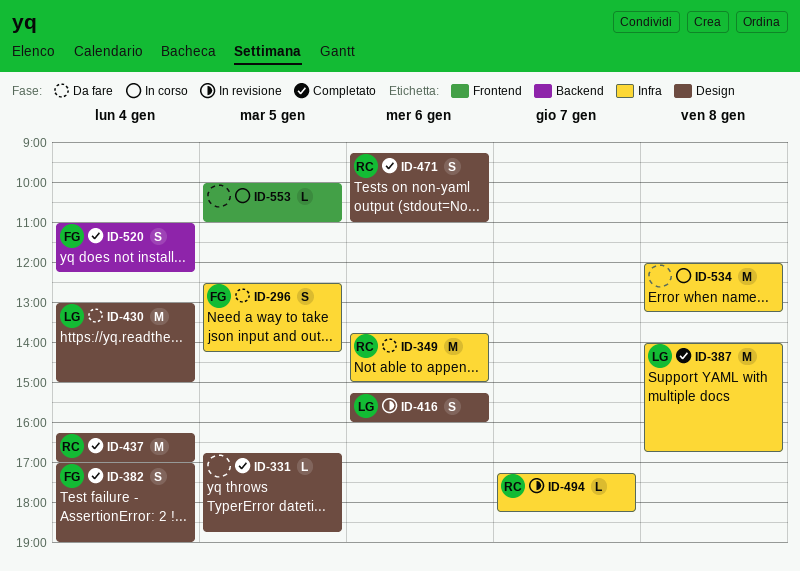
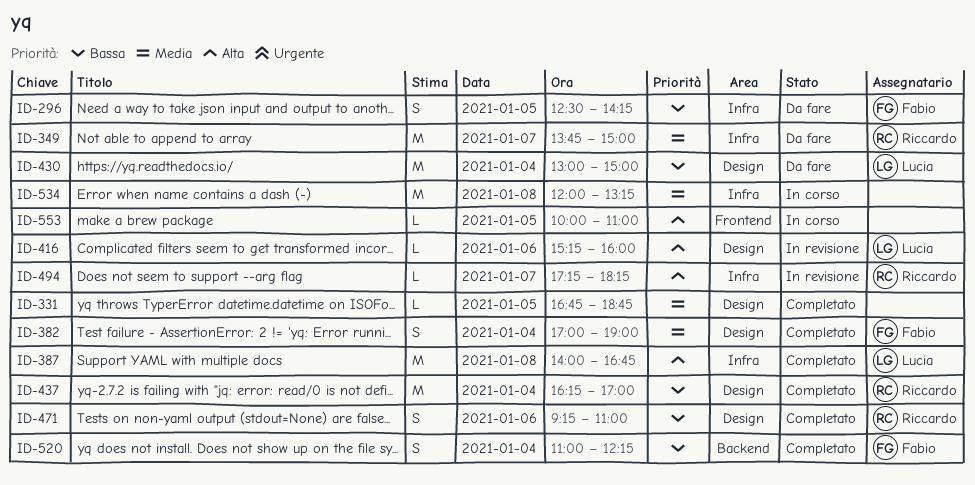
ID-349, day: Jan 6 -> Jan 7
ID-416, estimate: S -> L

